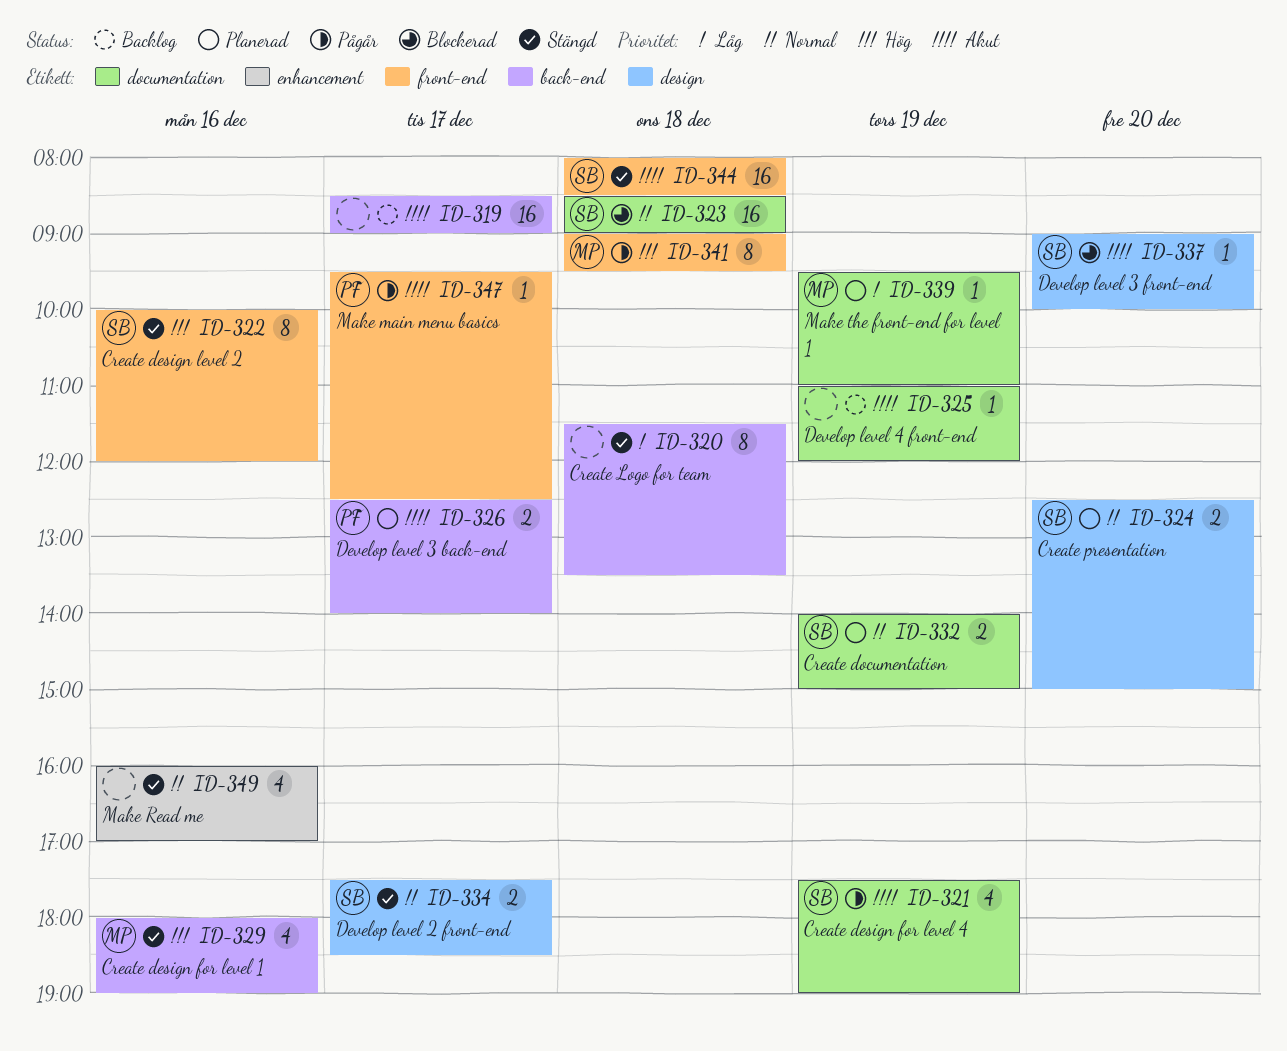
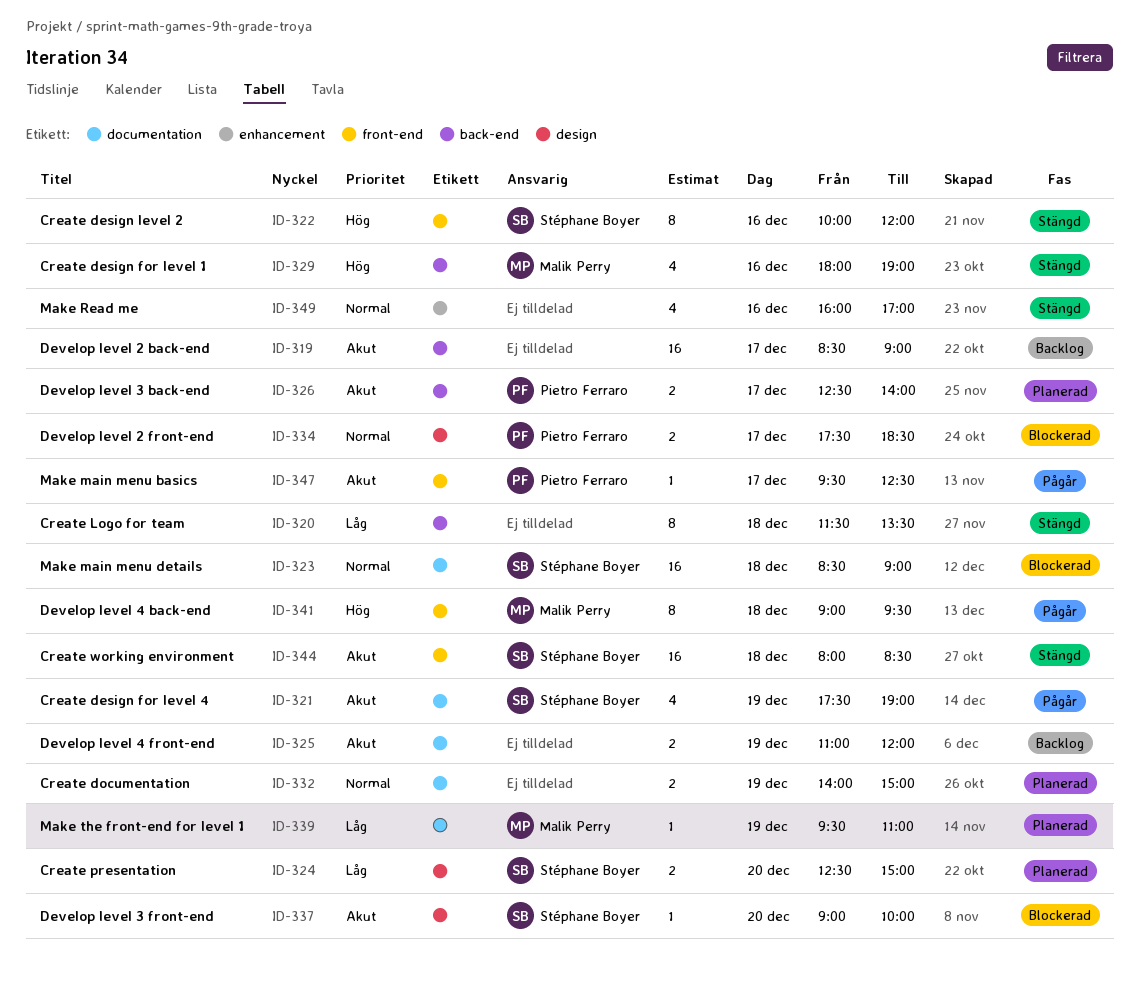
ID-324, priority: Normal -> Låg
ID-325, estimate: 1 -> 2
ID-332, owner: Stéphane Boyer -> none
ID-334, status: Stängd -> Blockerad
ID-334, owner: Stéphane Boyer -> Pietro Ferraro

